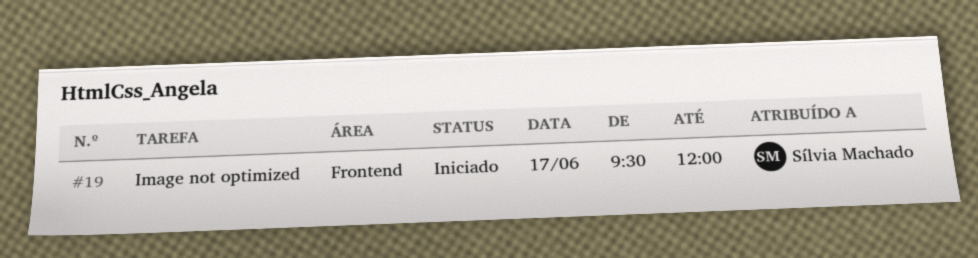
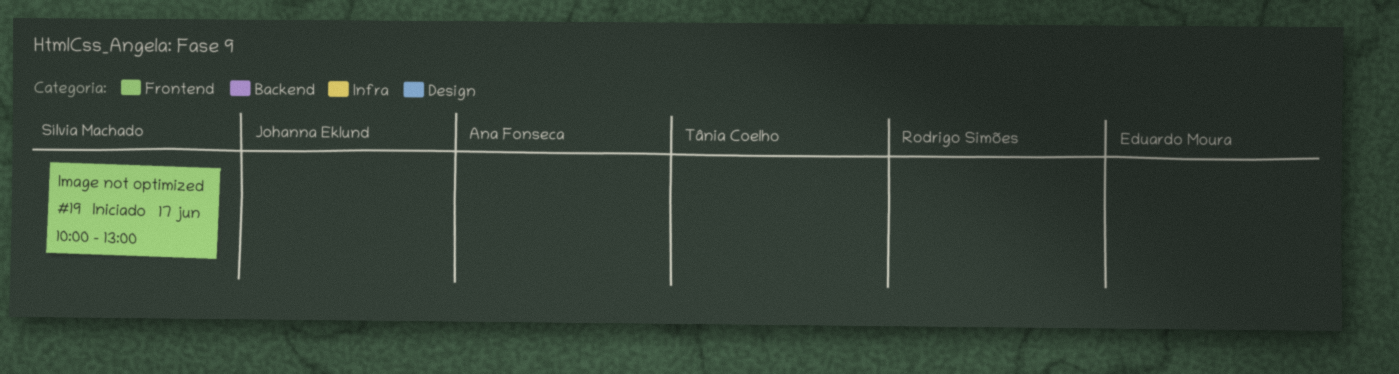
#19, begins: 09:30 -> 10:00
#19, ends: 12:00 -> 13:00

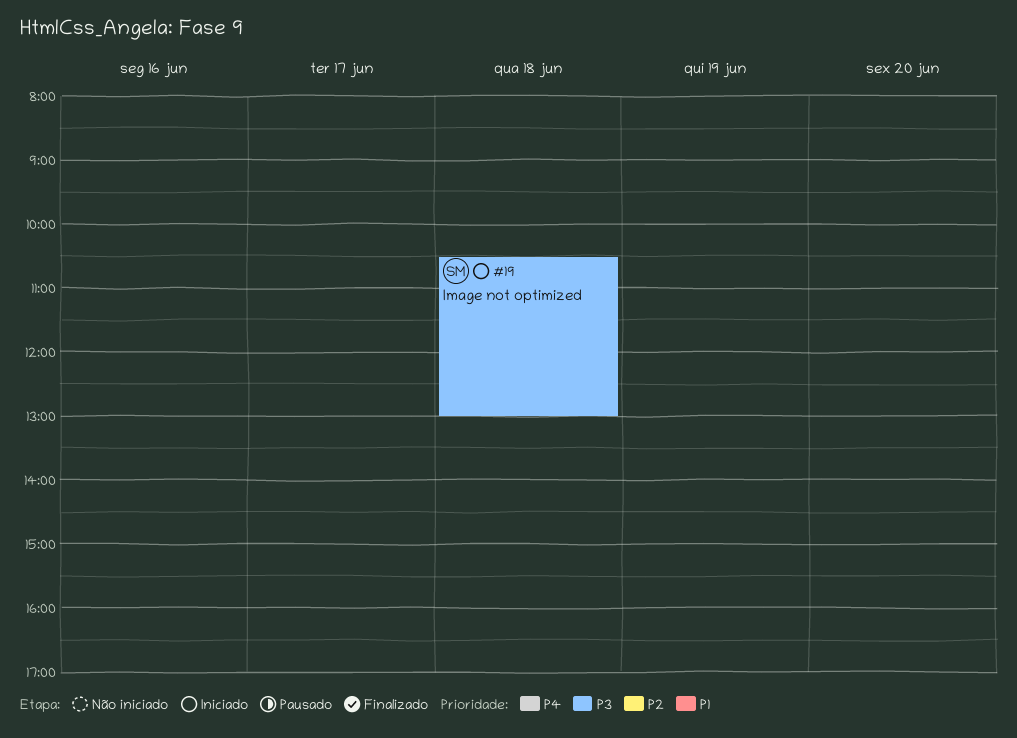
#19, day: Jun 17 -> Jun 18
#19, begins: 10:00 -> 10:30

